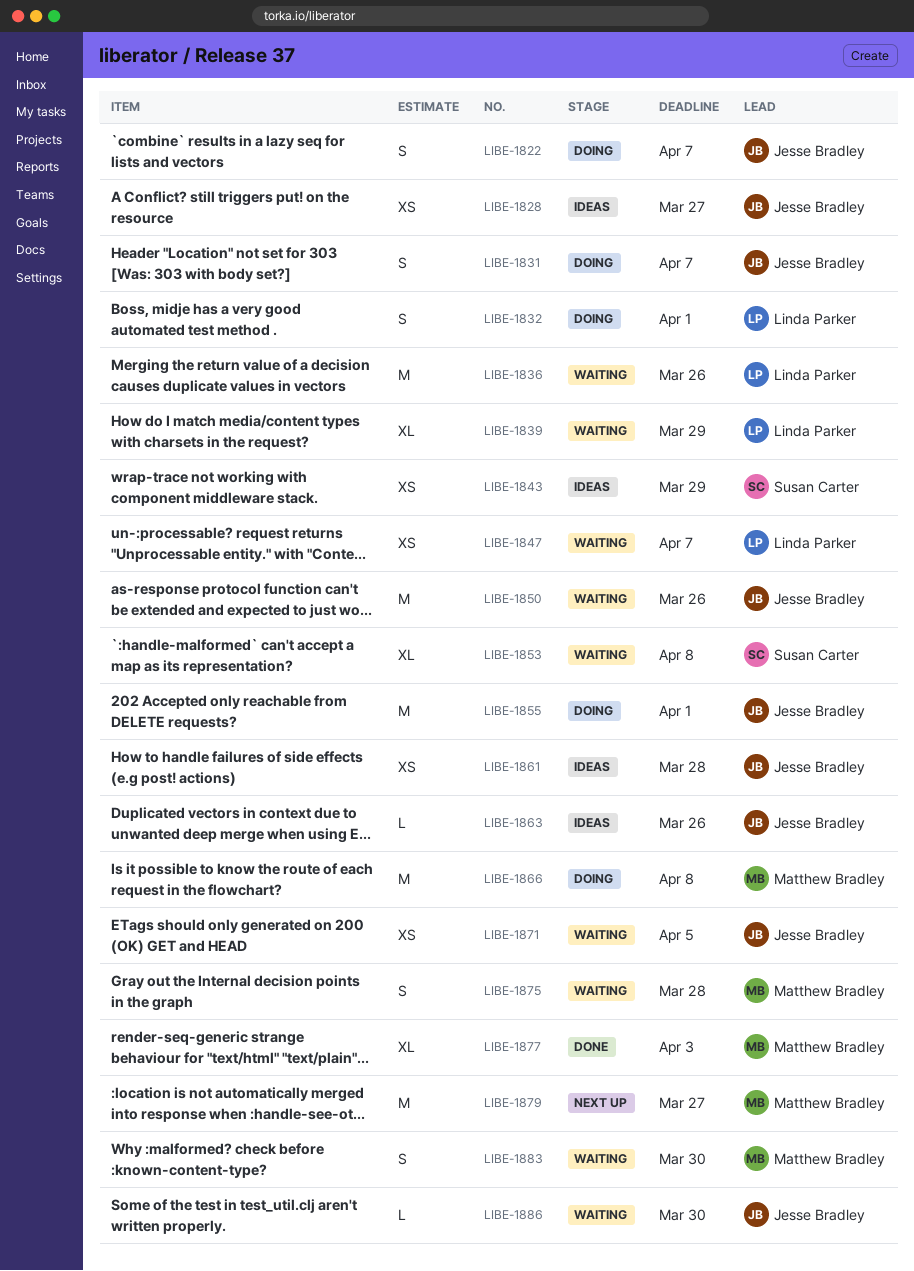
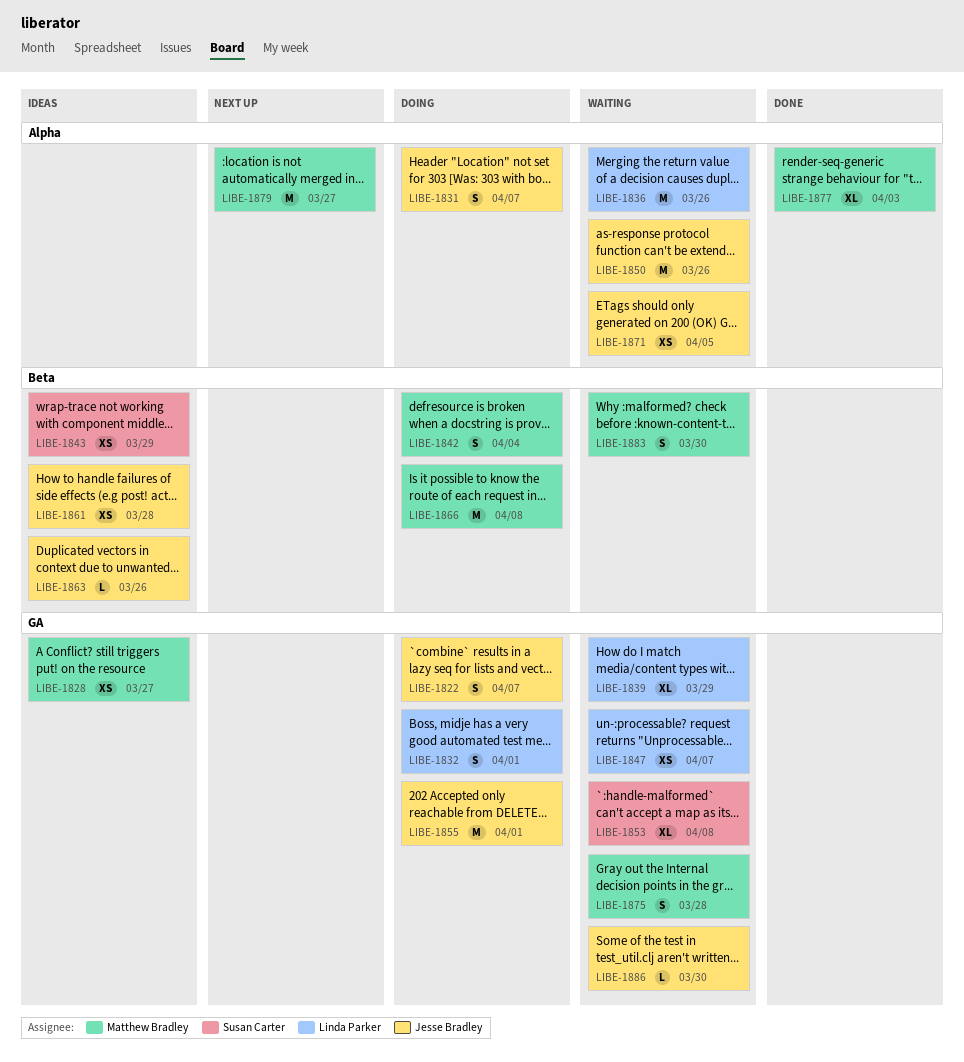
LIBE-1828, owner: Jesse Bradley -> Matthew Bradley
LIBE-1842: none -> present

